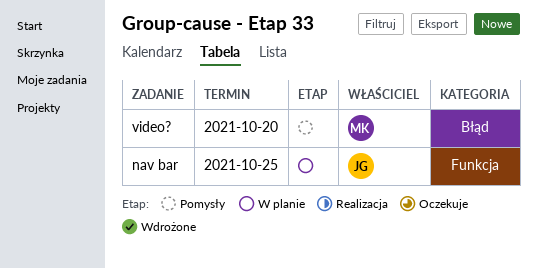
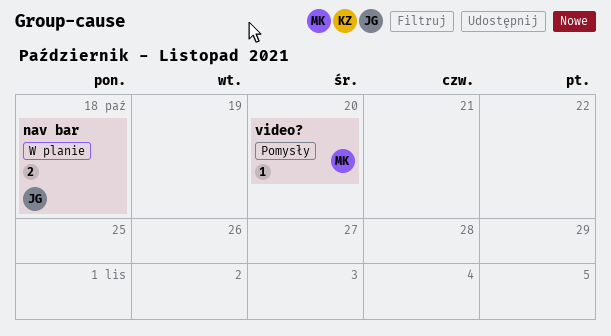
nav bar, due: Oct 25 -> Oct 18

